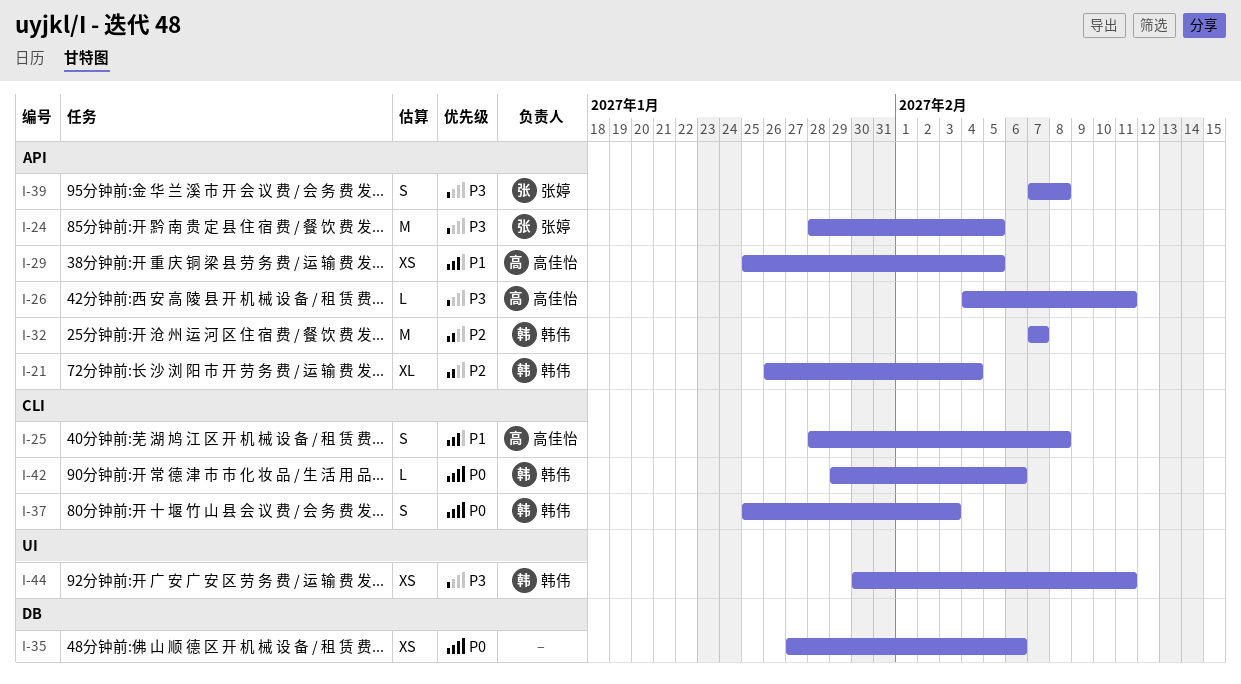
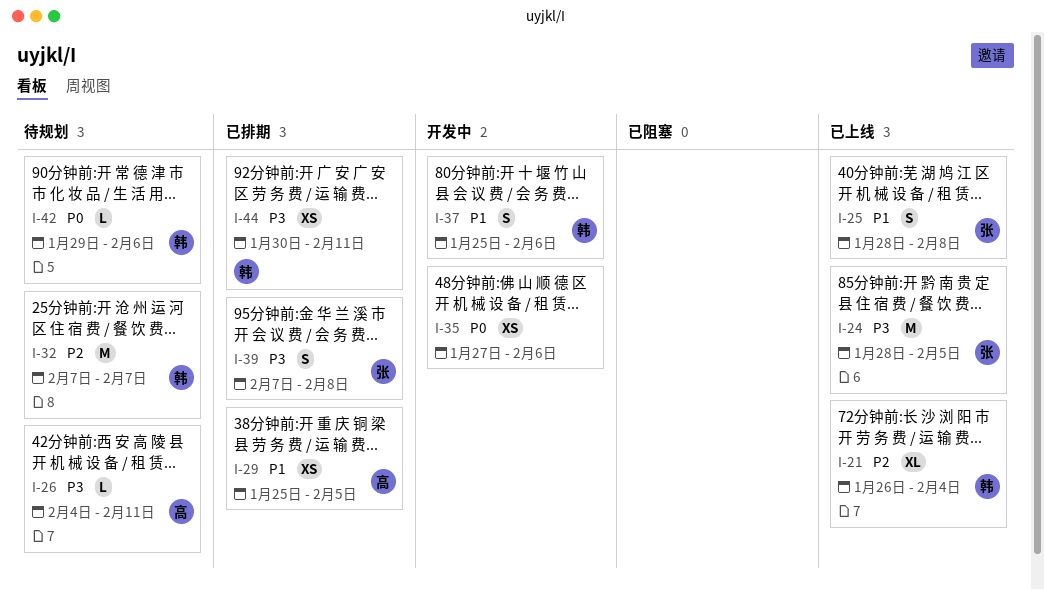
I-25, owner: 高佳怡 -> 张婷
I-37, priority: P0 -> P1
I-37, due: Feb 3 -> Feb 6

